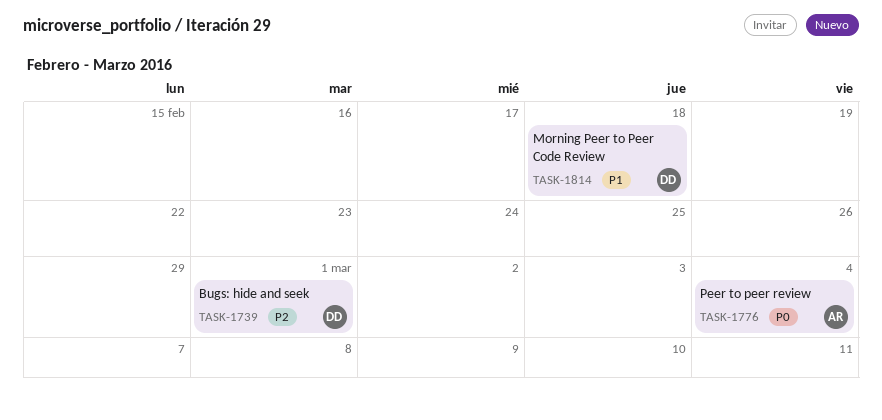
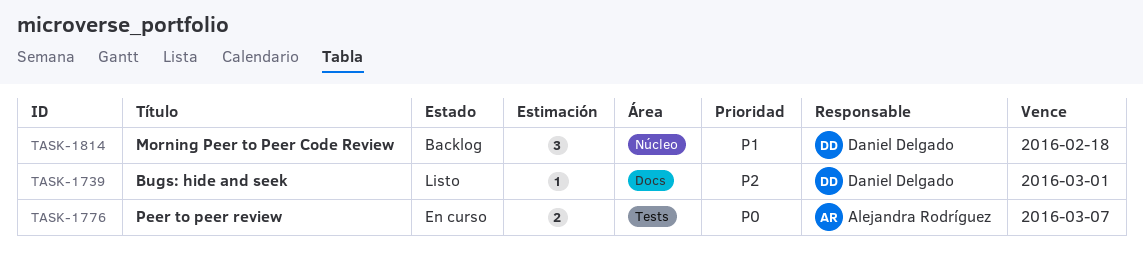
TASK-1776, due: Mar 4 -> Mar 7

